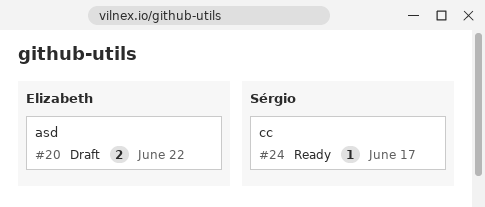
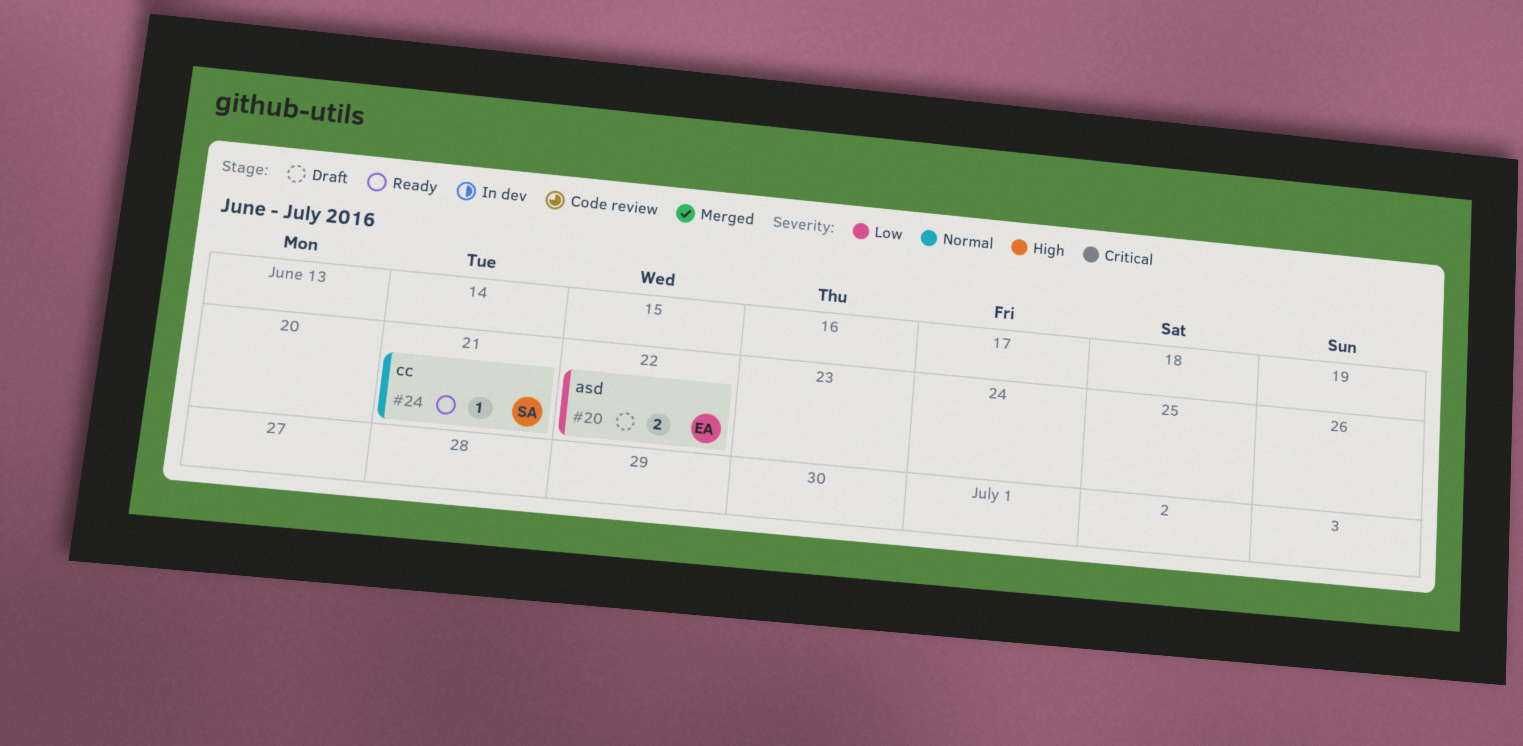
#24, due: Jun 17 -> Jun 21

